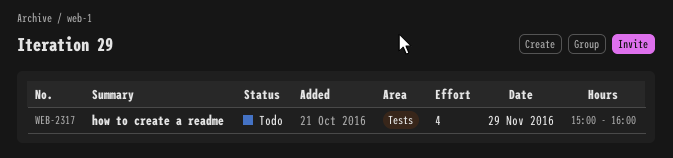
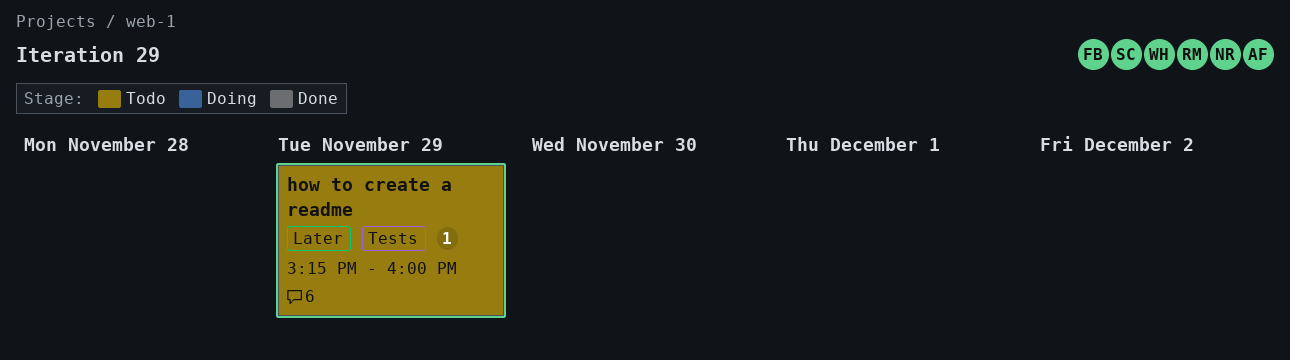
how to create a readme, estimate: 4 -> 1
how to create a readme, begins: 15:00 -> 15:15

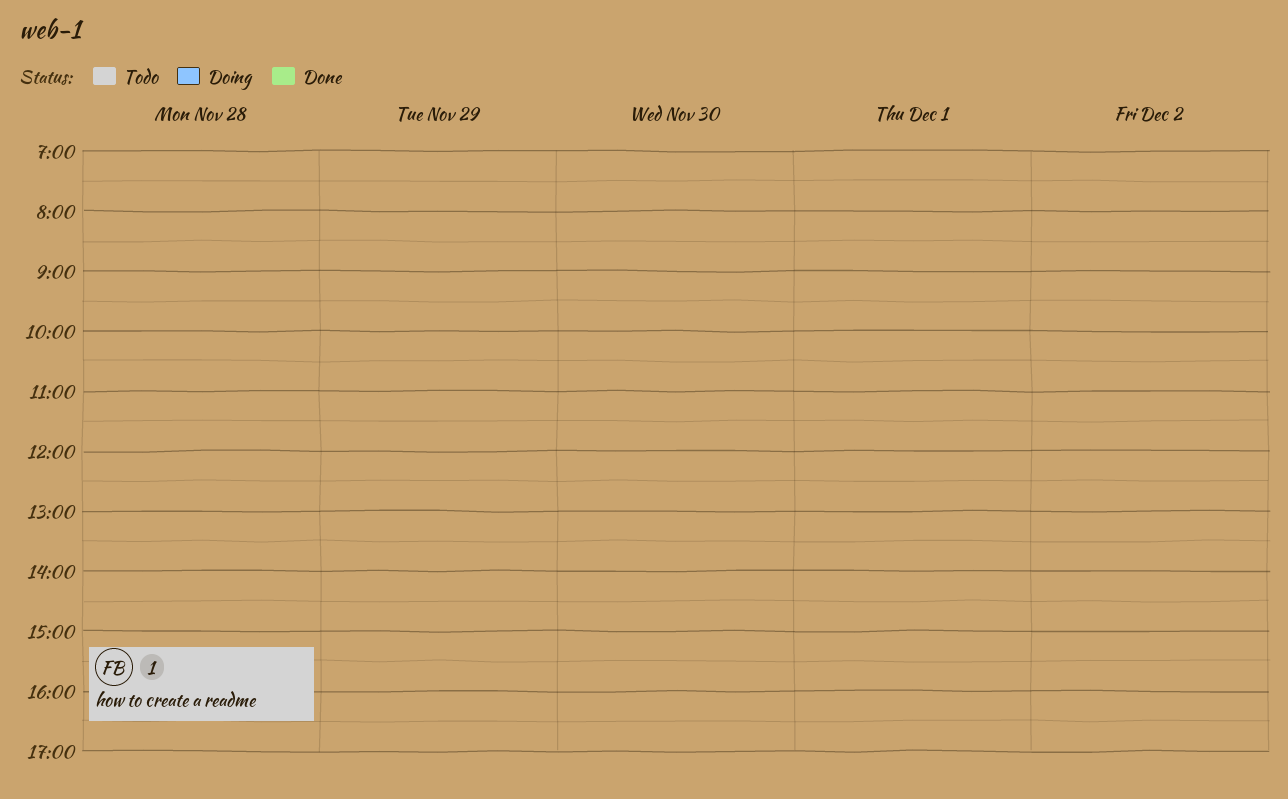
how to create a readme, day: Nov 29 -> Nov 28
how to create a readme, ends: 16:00 -> 16:30

